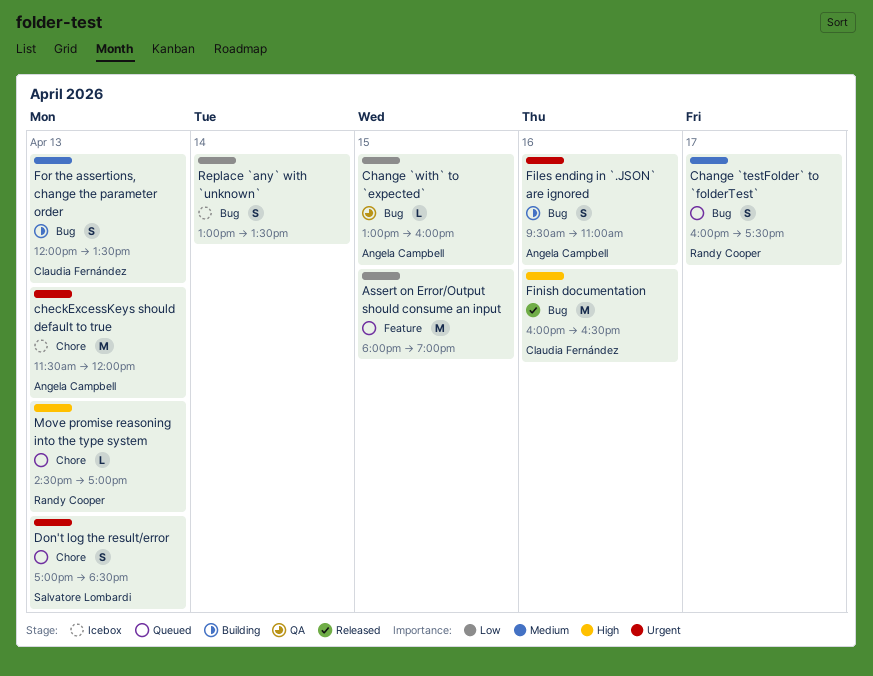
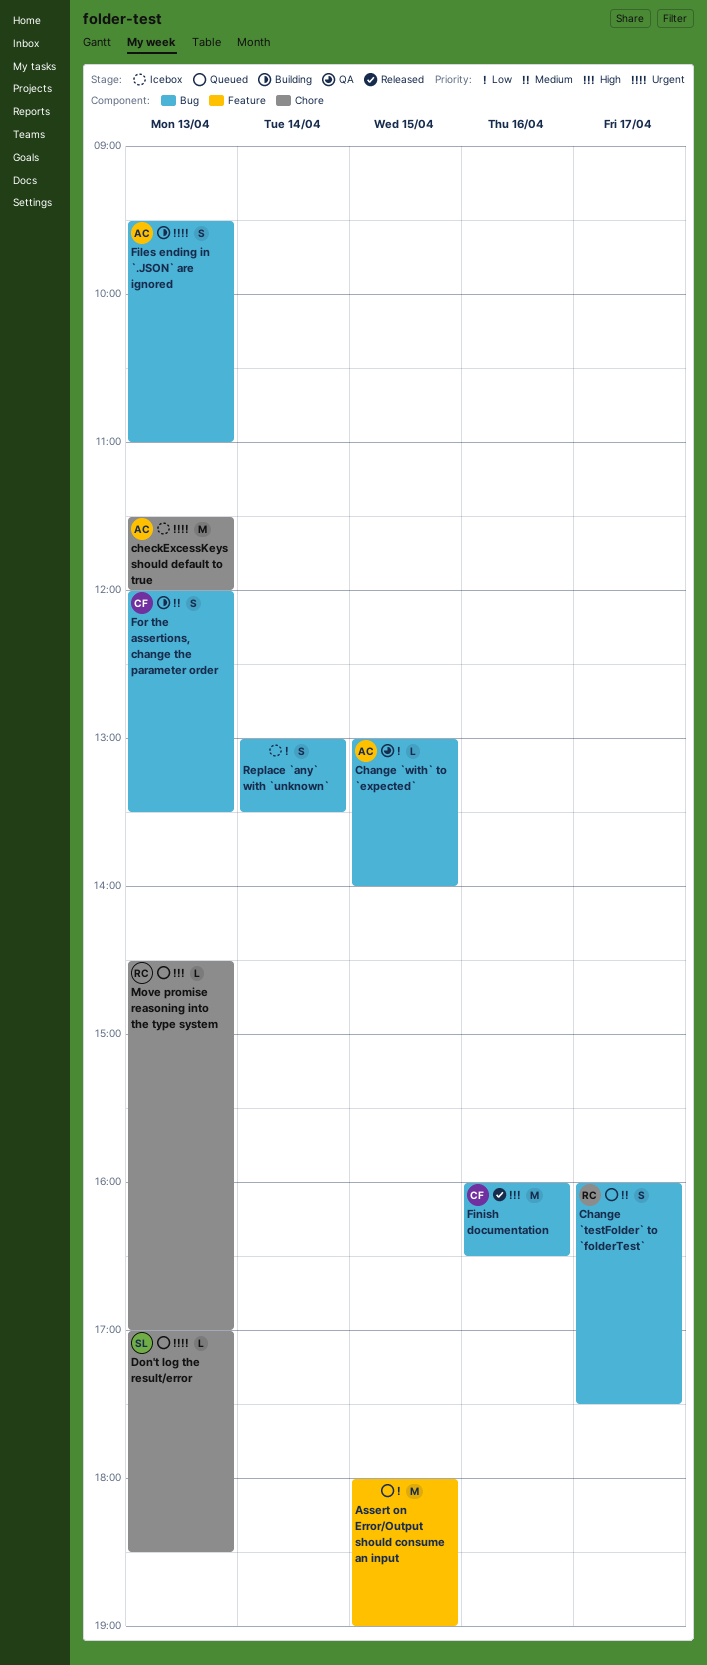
Change `with` to `expected`, ends: 16:00 -> 14:00
Don't log the result/error, estimate: S -> L
Files ending in `.JSON` are ignored, day: Apr 16 -> Apr 13

